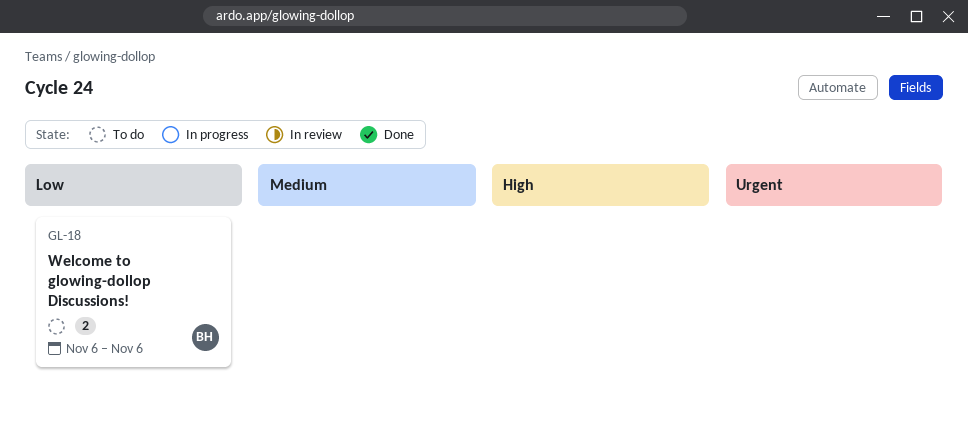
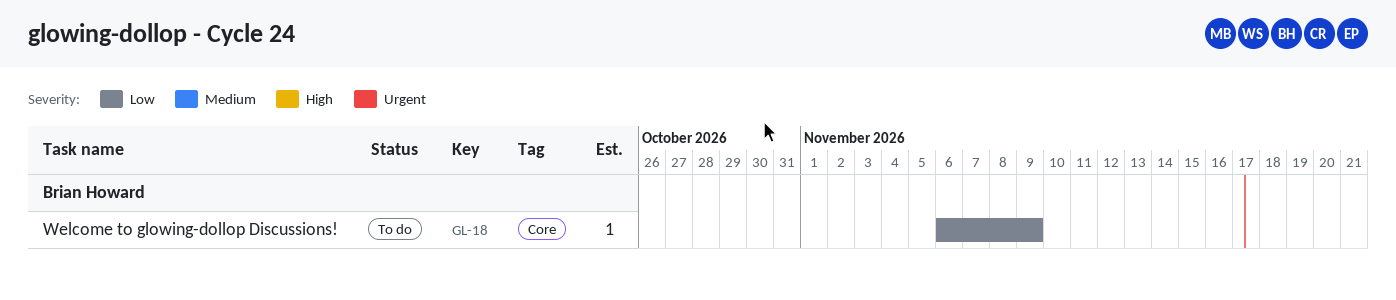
GL-18, estimate: 2 -> 1
GL-18, due: Nov 6 -> Nov 9

